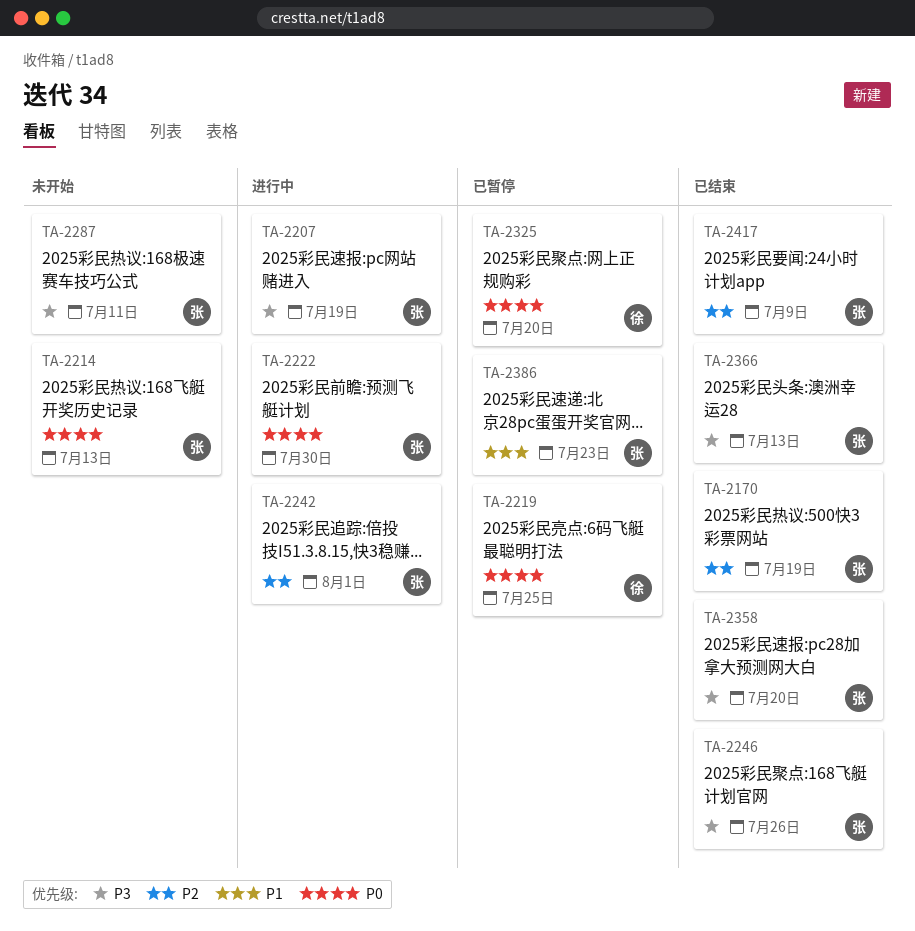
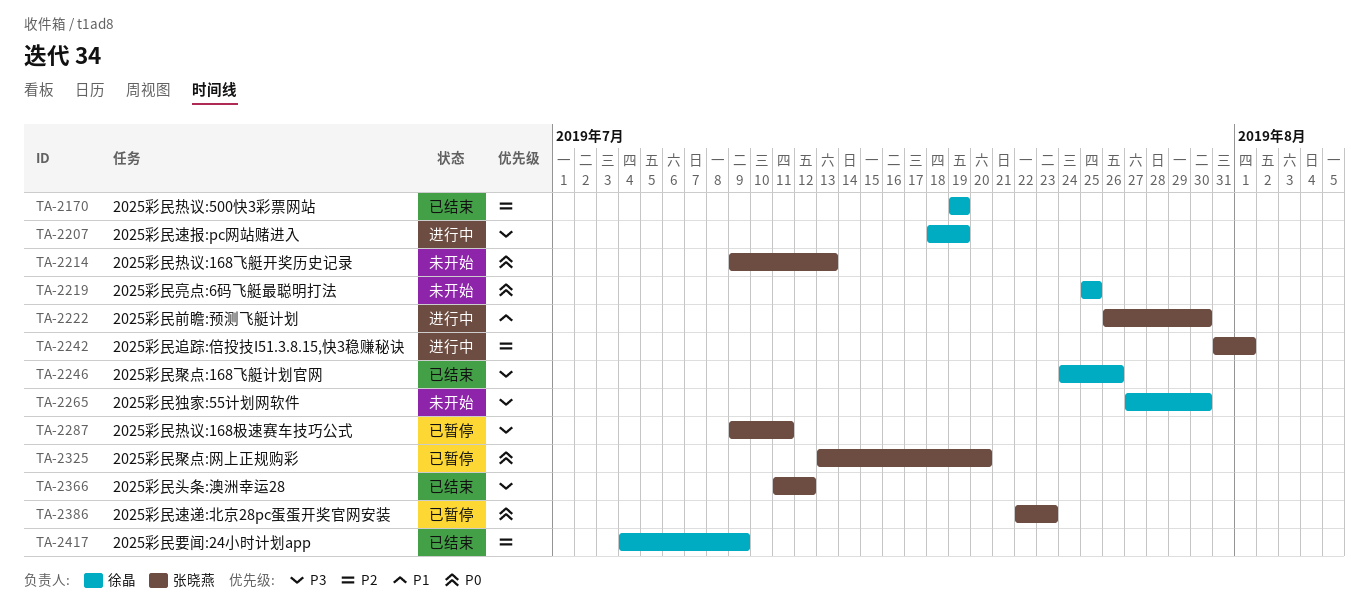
TA-2170, owner: 张晓燕 -> 徐晶
TA-2207, owner: 张晓燕 -> 徐晶
TA-2219, status: 已暂停 -> 未开始
TA-2222, priority: P0 -> P1
TA-2246, owner: 张晓燕 -> 徐晶
TA-2265: none -> present
TA-2287, status: 未开始 -> 已暂停
TA-2325, owner: 徐晶 -> 张晓燕
TA-2358: present -> none
TA-2366, due: Jul 13 -> Jul 12
TA-2386, priority: P1 -> P0
TA-2417, owner: 张晓燕 -> 徐晶

